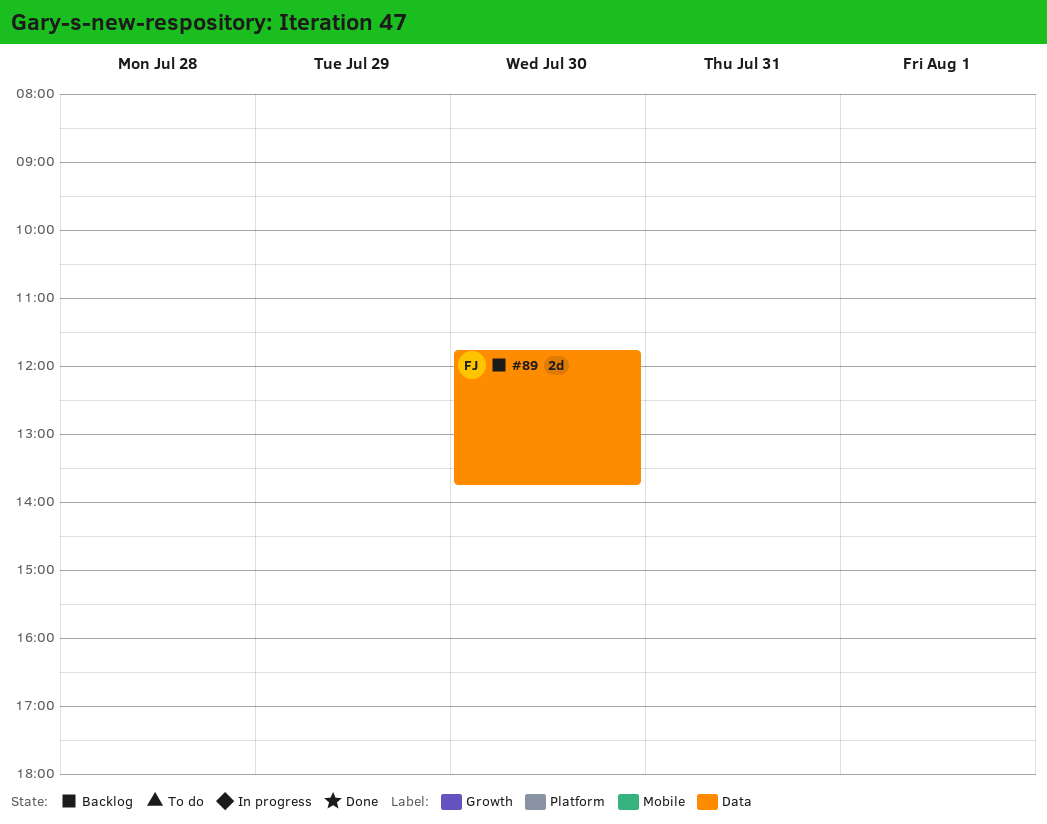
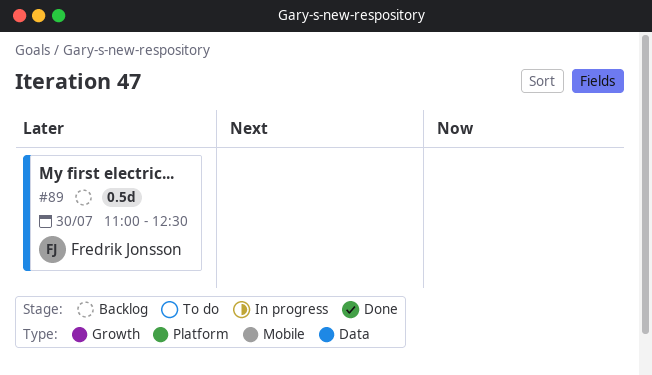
#89, estimate: 2d -> 0.5d
#89, begins: 11:45 -> 11:00
#89, ends: 13:45 -> 12:30

